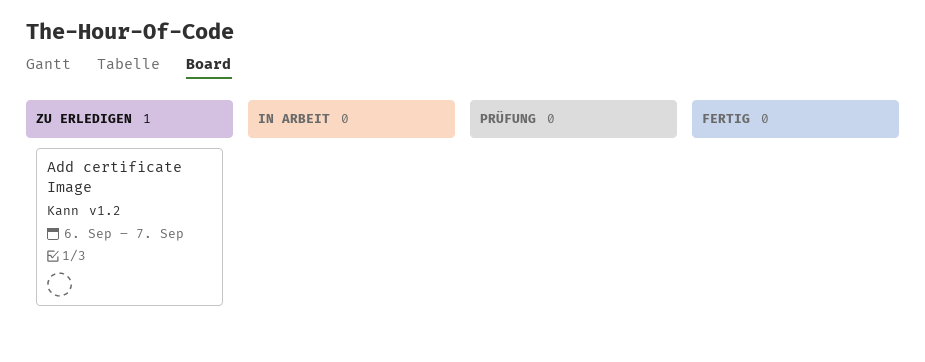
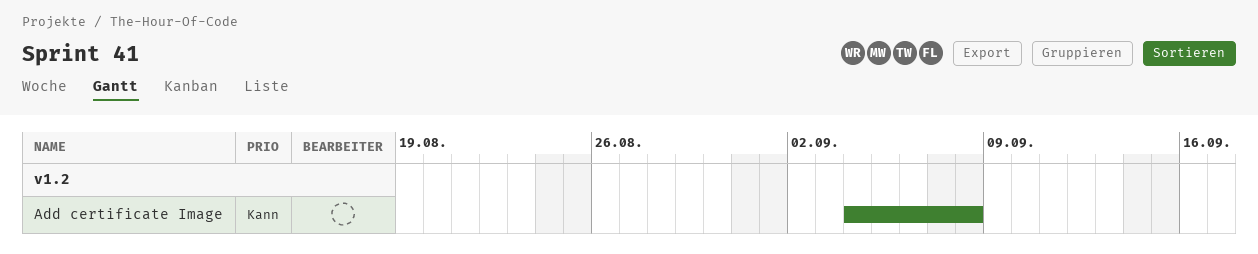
Add certificate Image, start: Sep 6 -> Sep 4
Add certificate Image, due: Sep 7 -> Sep 8

